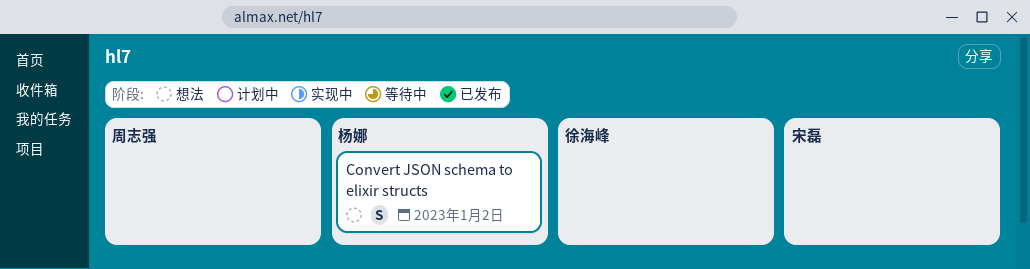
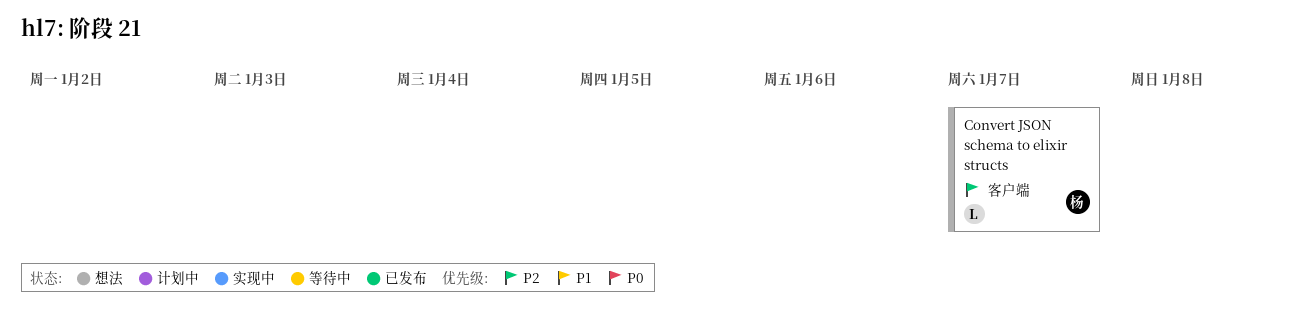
Convert JSON schema to elixir structs, estimate: S -> L
Convert JSON schema to elixir structs, due: Jan 2 -> Jan 7

